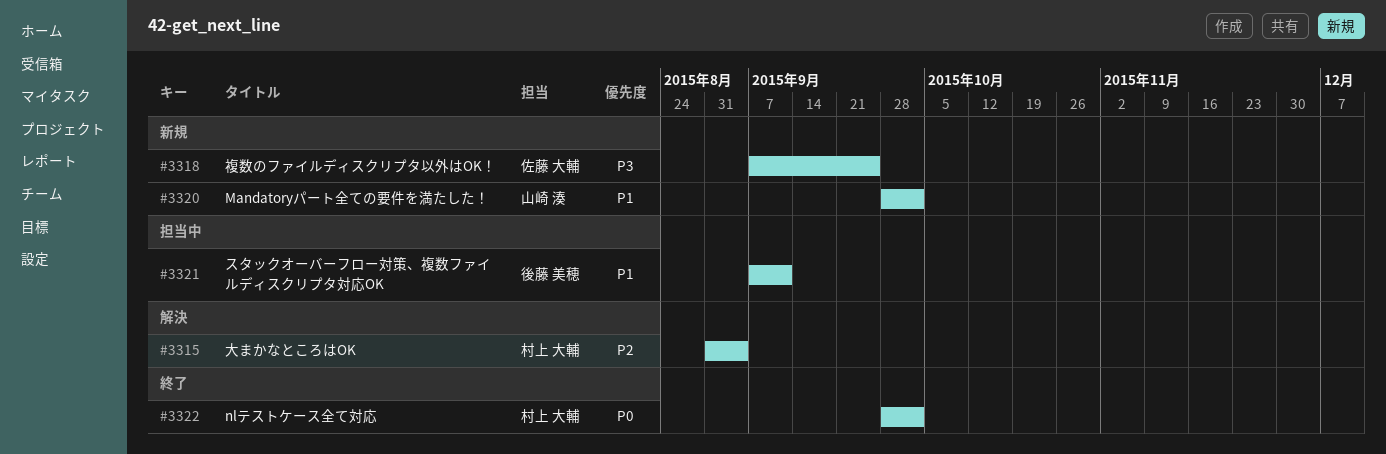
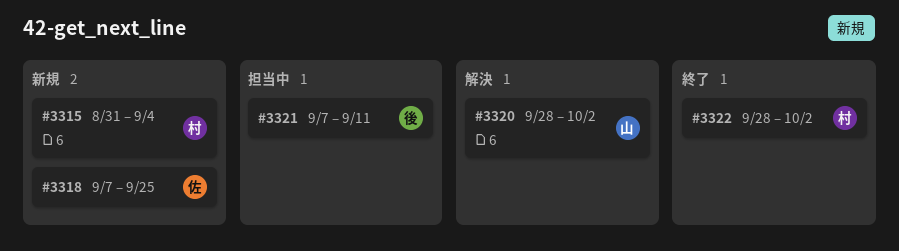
#3315, status: 解決 -> 新規
#3320, status: 新規 -> 解決

